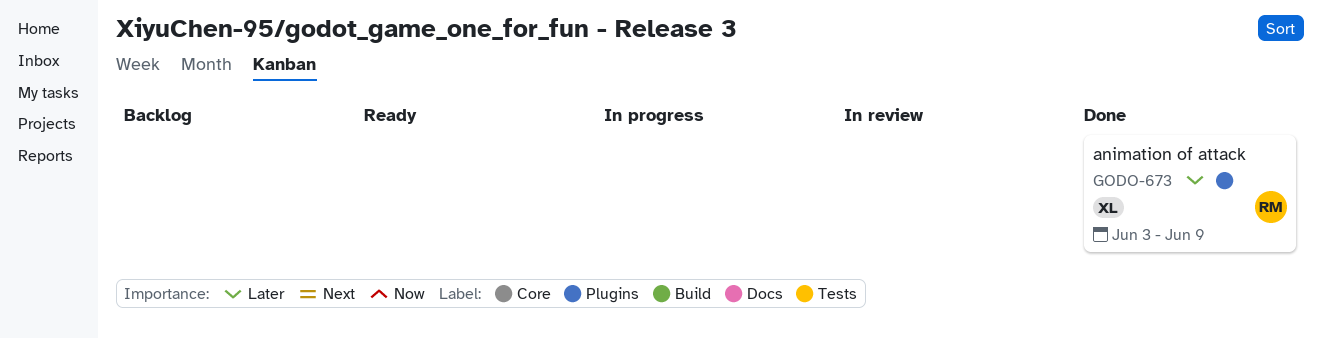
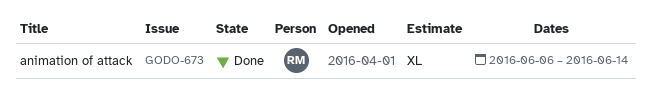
GODO-673, start: Jun 3 -> Jun 6
GODO-673, due: Jun 9 -> Jun 14

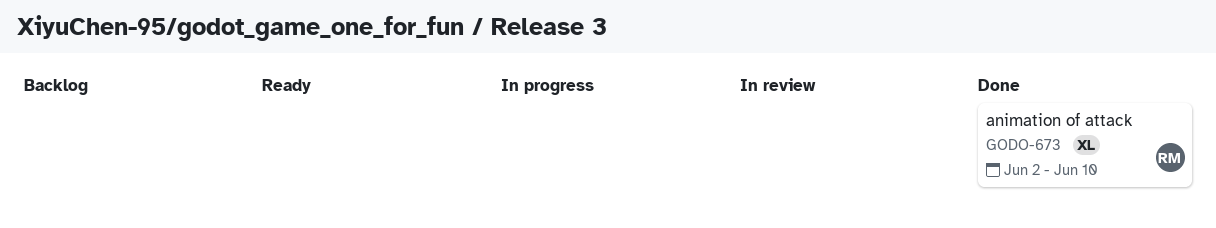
GODO-673, start: Jun 6 -> Jun 2
GODO-673, due: Jun 14 -> Jun 10

